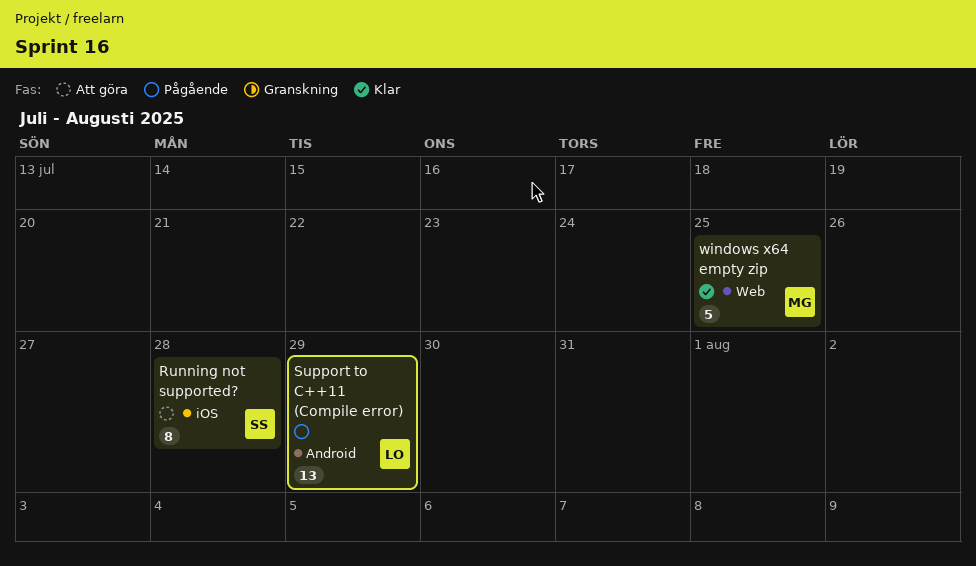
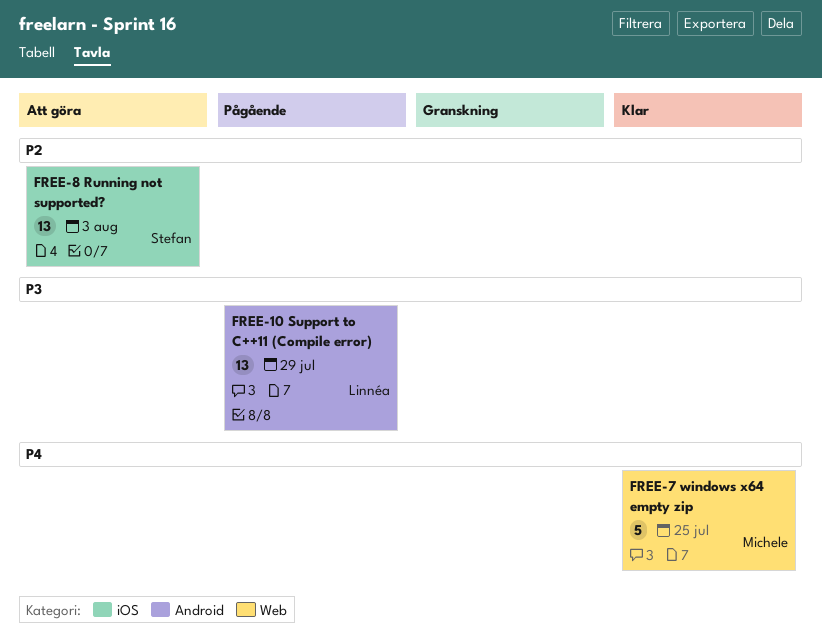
Running not supported?, estimate: 8 -> 13
Running not supported?, due: Jul 28 -> Aug 3

